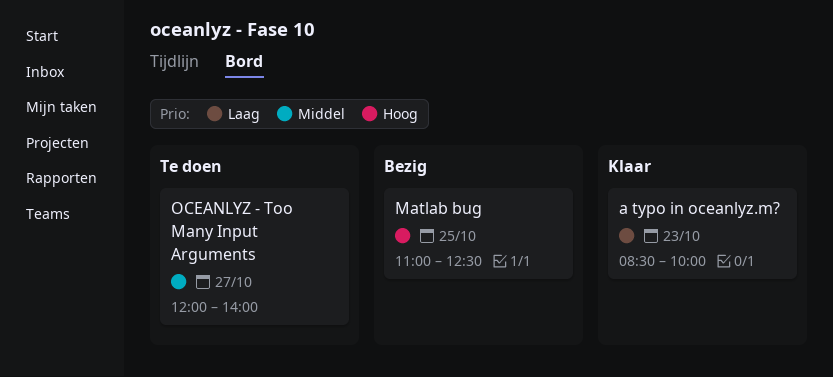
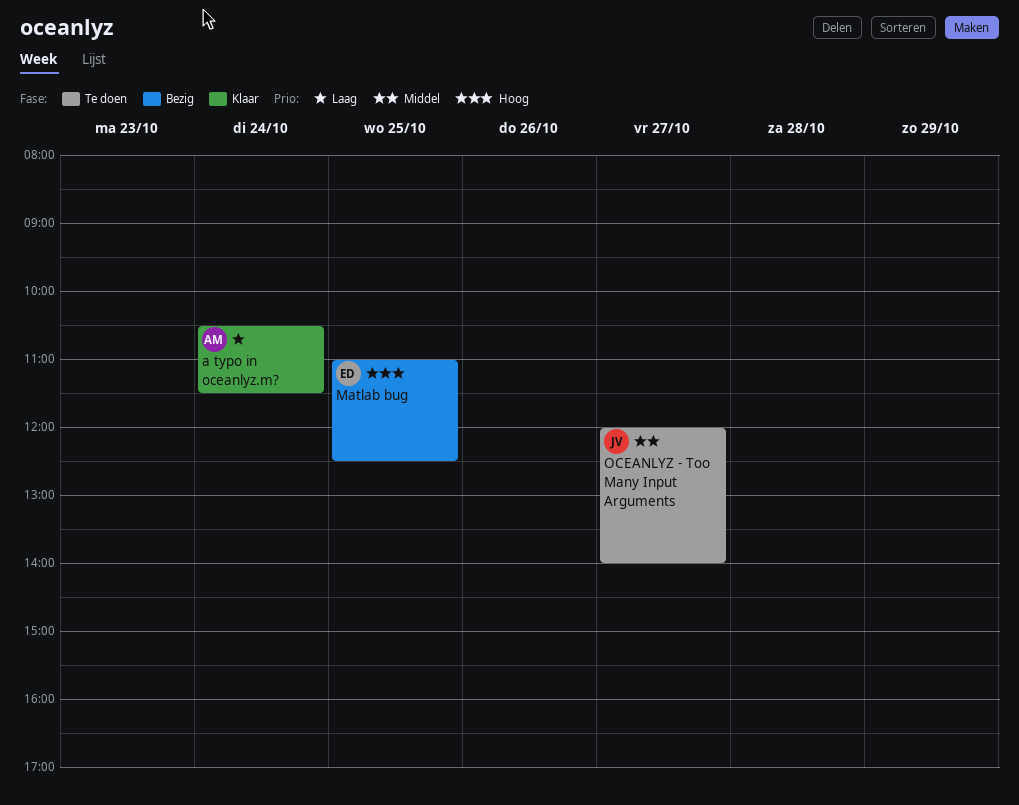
a typo in oceanlyz.m?, day: Oct 23 -> Oct 24
a typo in oceanlyz.m?, begins: 08:30 -> 10:30
a typo in oceanlyz.m?, ends: 10:00 -> 11:30

